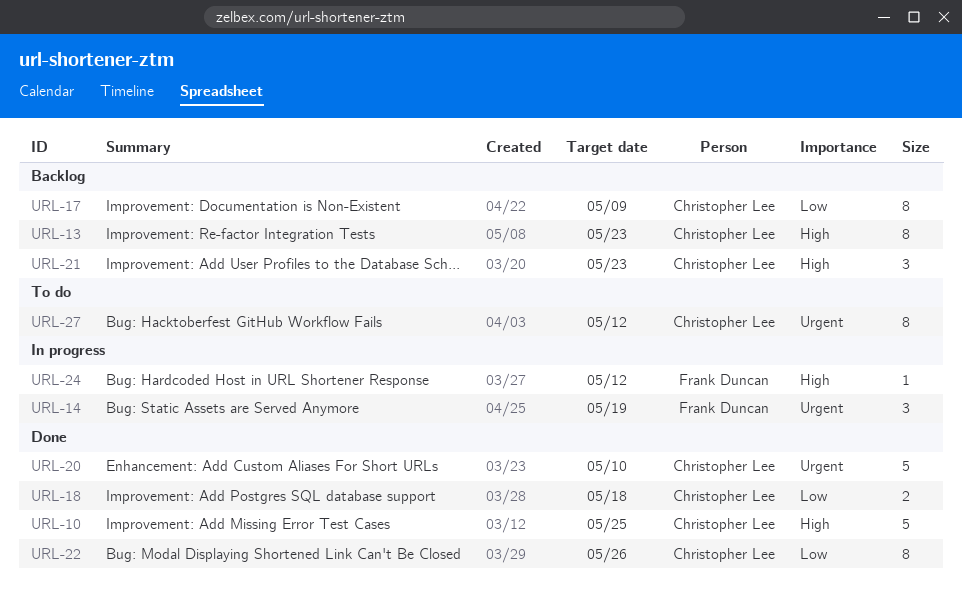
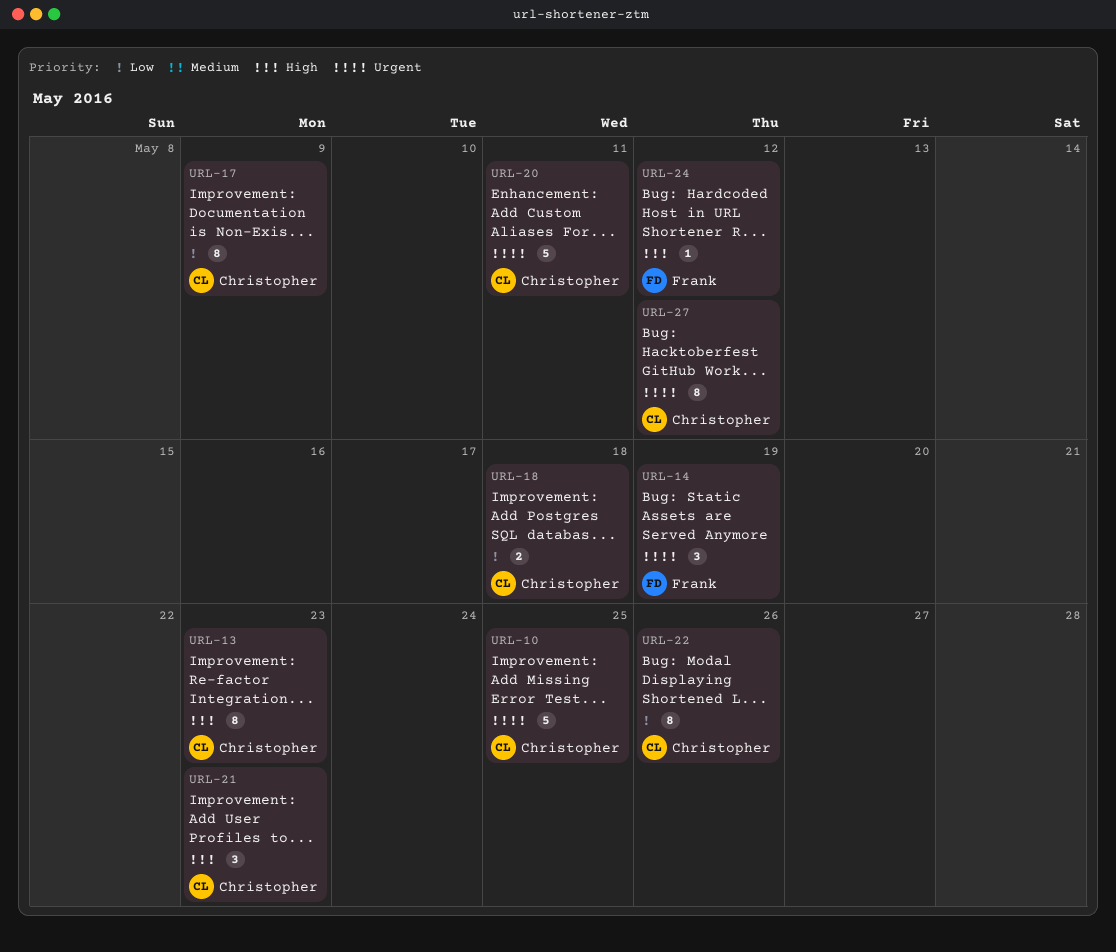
URL-10, priority: High -> Urgent
URL-20, due: May 10 -> May 11

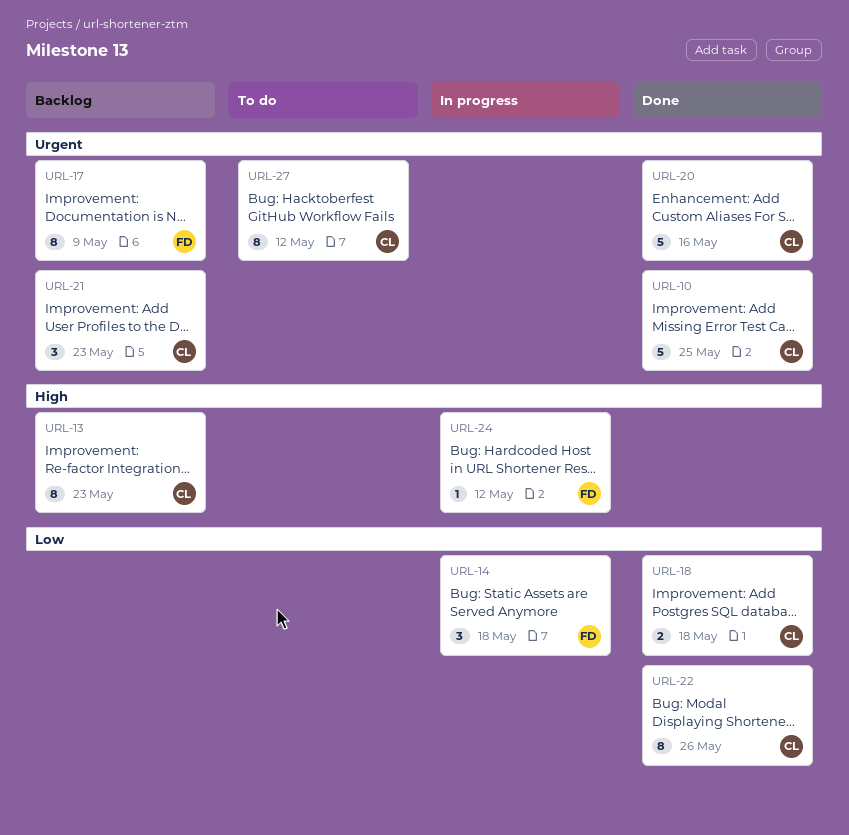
URL-14, priority: Urgent -> Low
URL-14, due: May 19 -> May 18
URL-17, owner: Christopher -> Frank
URL-17, priority: Low -> Urgent
URL-20, due: May 11 -> May 16
URL-21, priority: High -> Urgent

